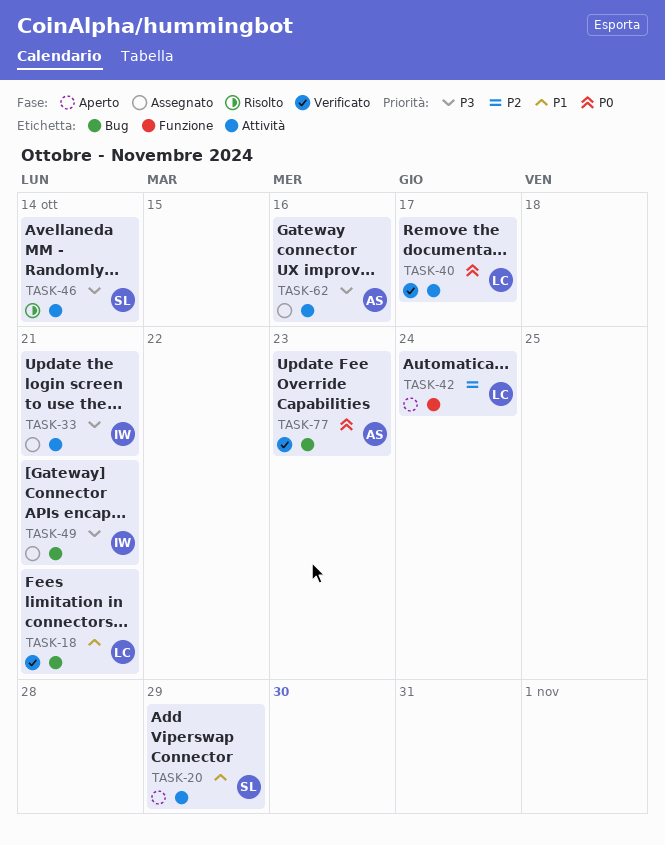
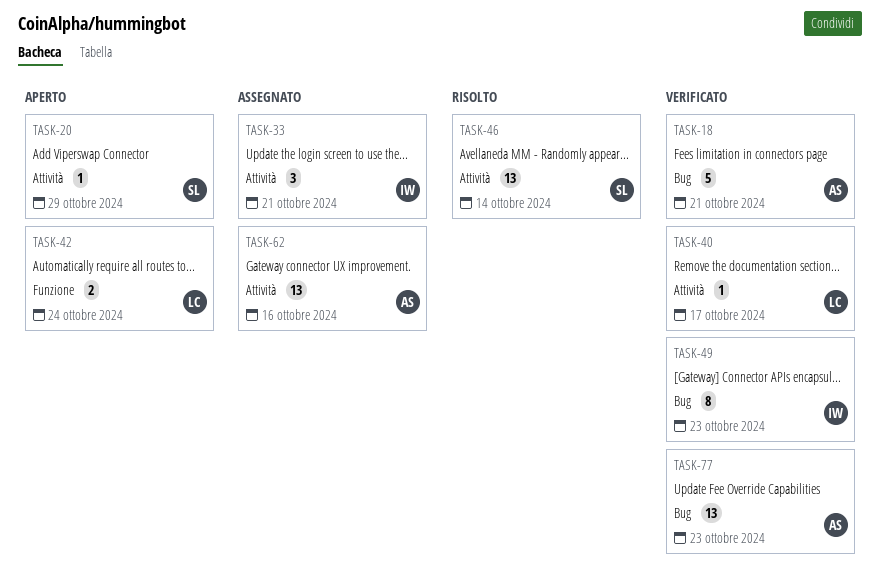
TASK-18, owner: LC -> AS
TASK-49, status: Assegnato -> Verificato
TASK-49, due: Oct 21 -> Oct 23

